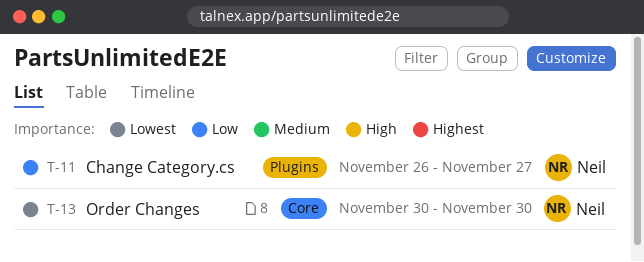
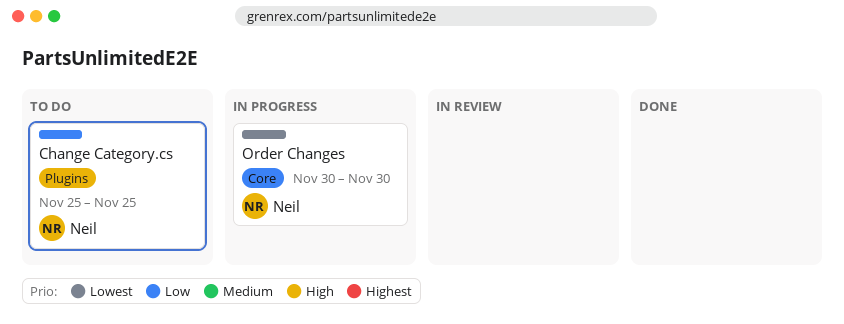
Change Category.cs, start: Nov 26 -> Nov 25
Change Category.cs, due: Nov 27 -> Nov 25

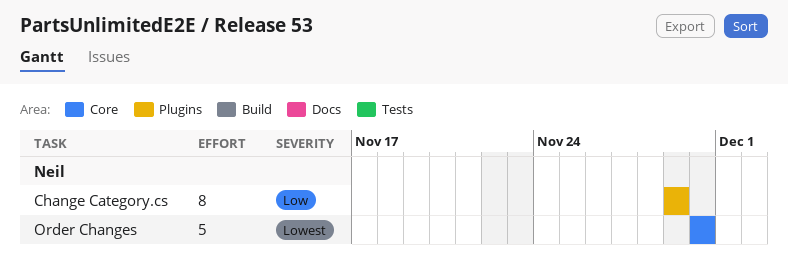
Change Category.cs, start: Nov 25 -> Nov 29
Change Category.cs, due: Nov 25 -> Nov 29

